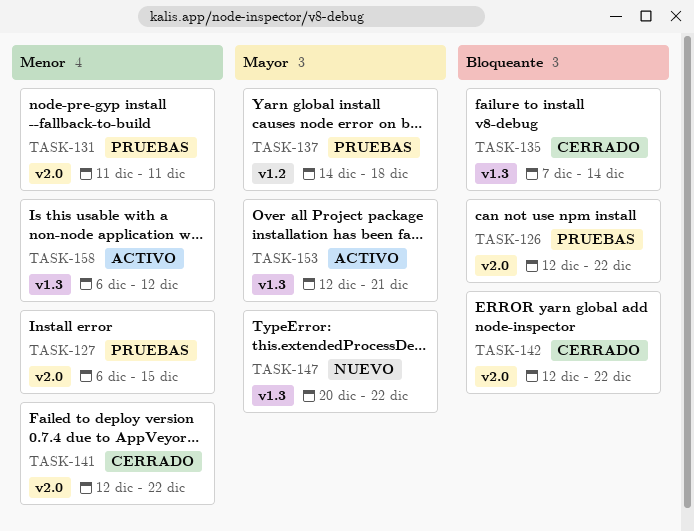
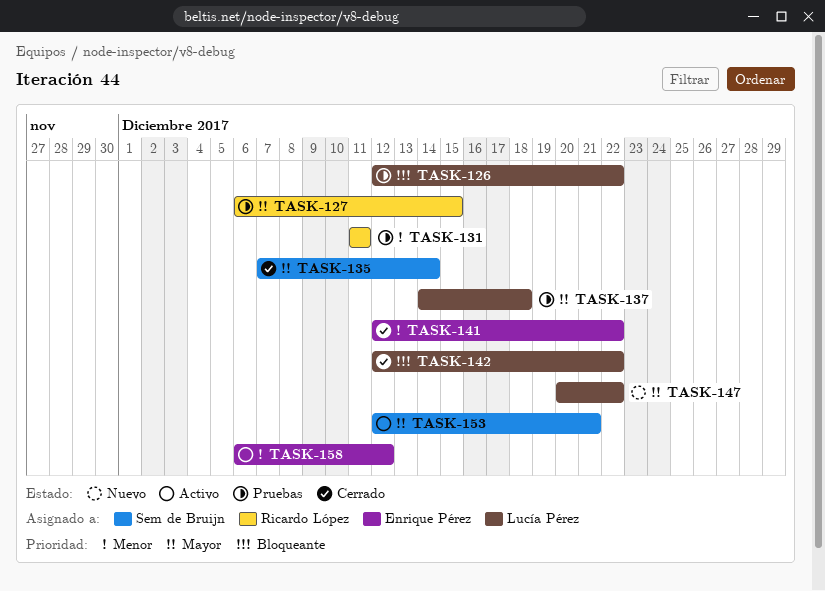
TASK-127, priority: Menor -> Mayor
TASK-135, priority: Bloqueante -> Mayor

